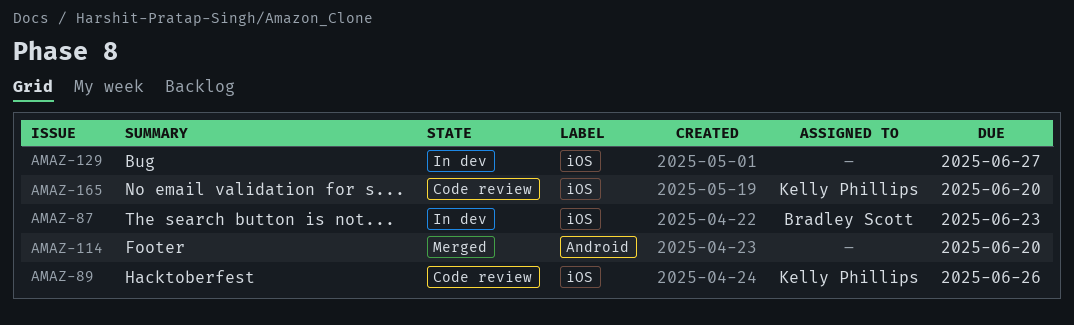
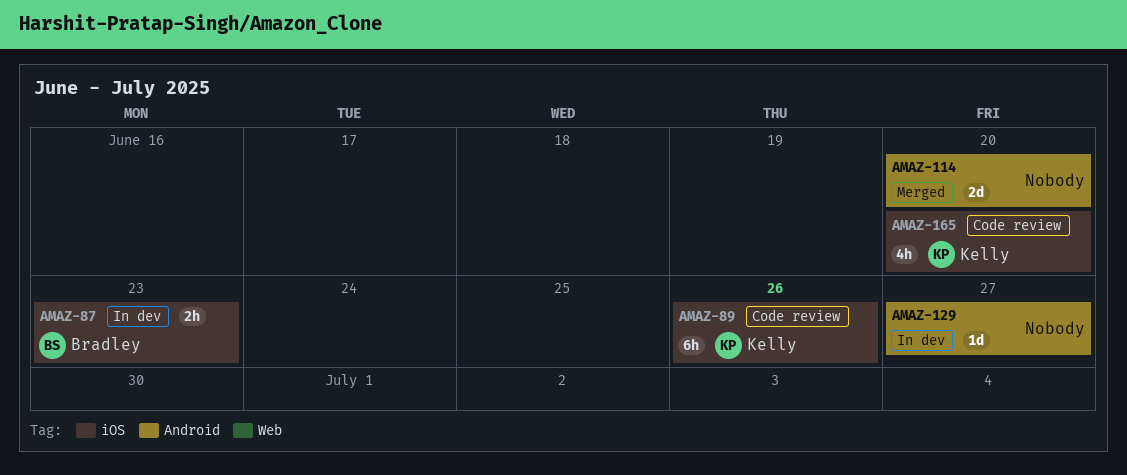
AMAZ-129, label: iOS -> Android

